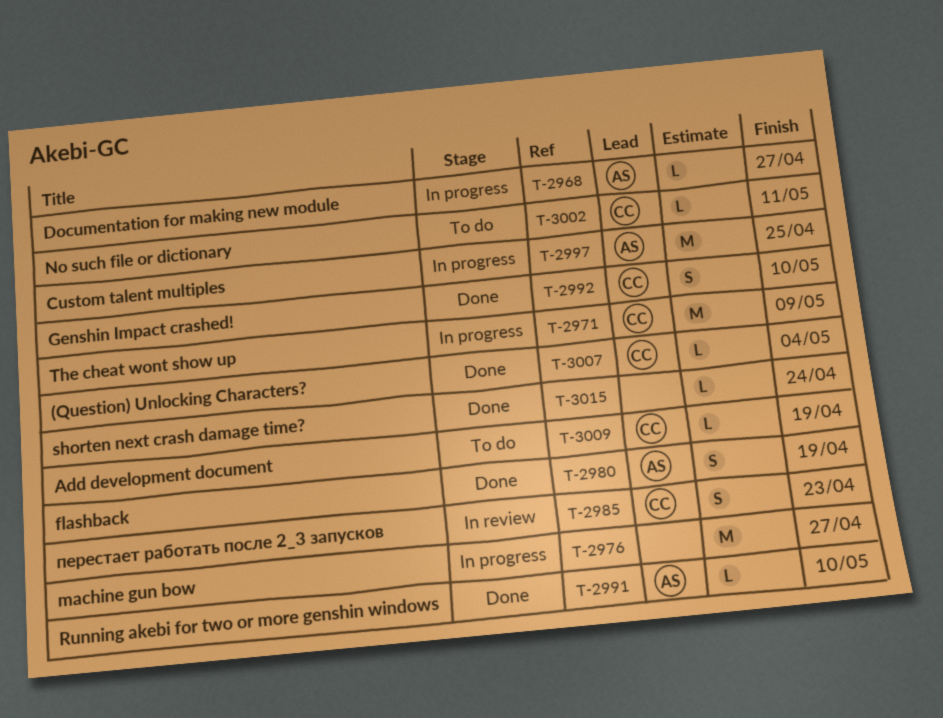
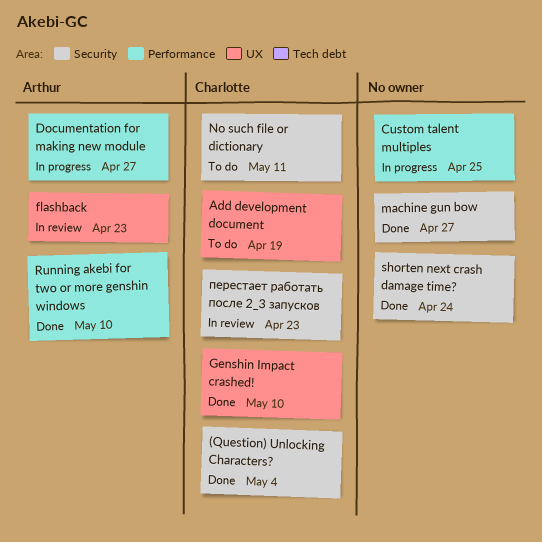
Custom talent multiples, owner: Arthur -> none
flashback, status: Done -> In review
flashback, due: Apr 19 -> Apr 23
machine gun bow, status: In progress -> Done
The cheat wont show up: present -> none

